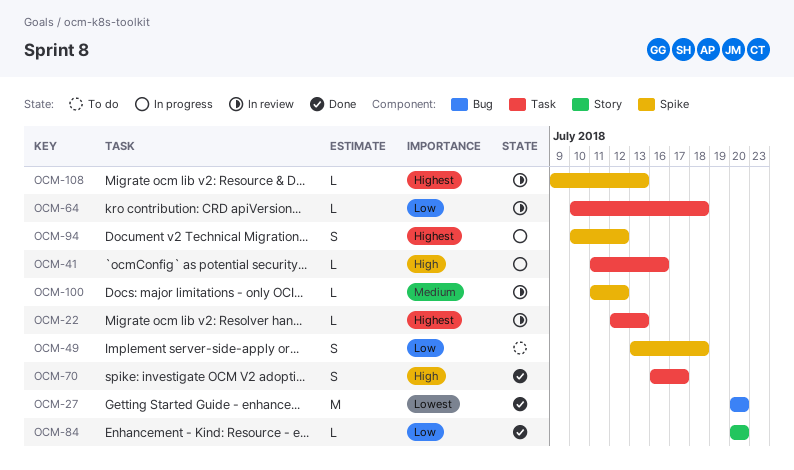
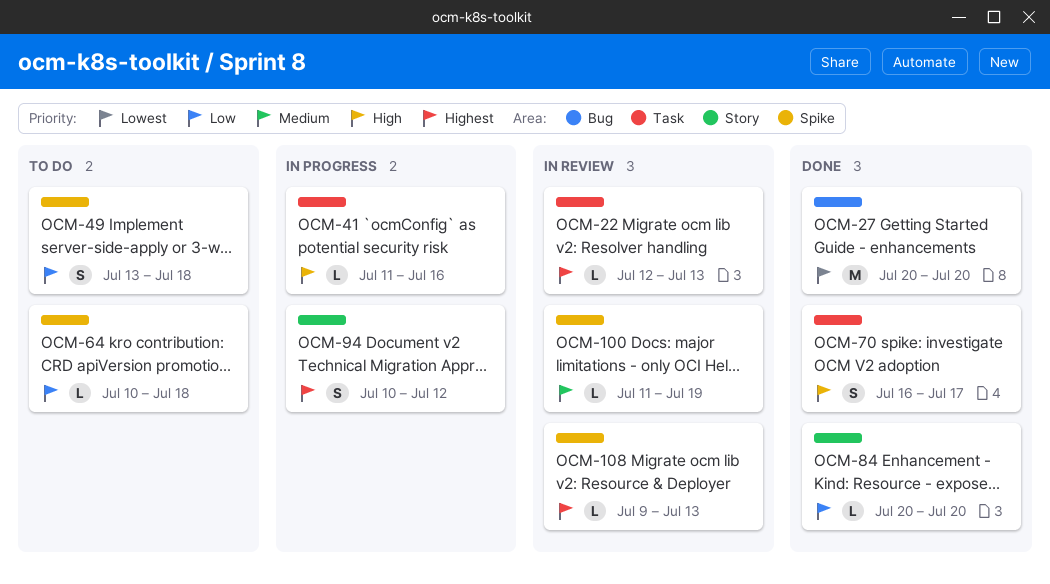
OCM-64, status: In review -> To do
OCM-64, label: Task -> Spike
OCM-94, label: Spike -> Story
OCM-100, due: Jul 12 -> Jul 19

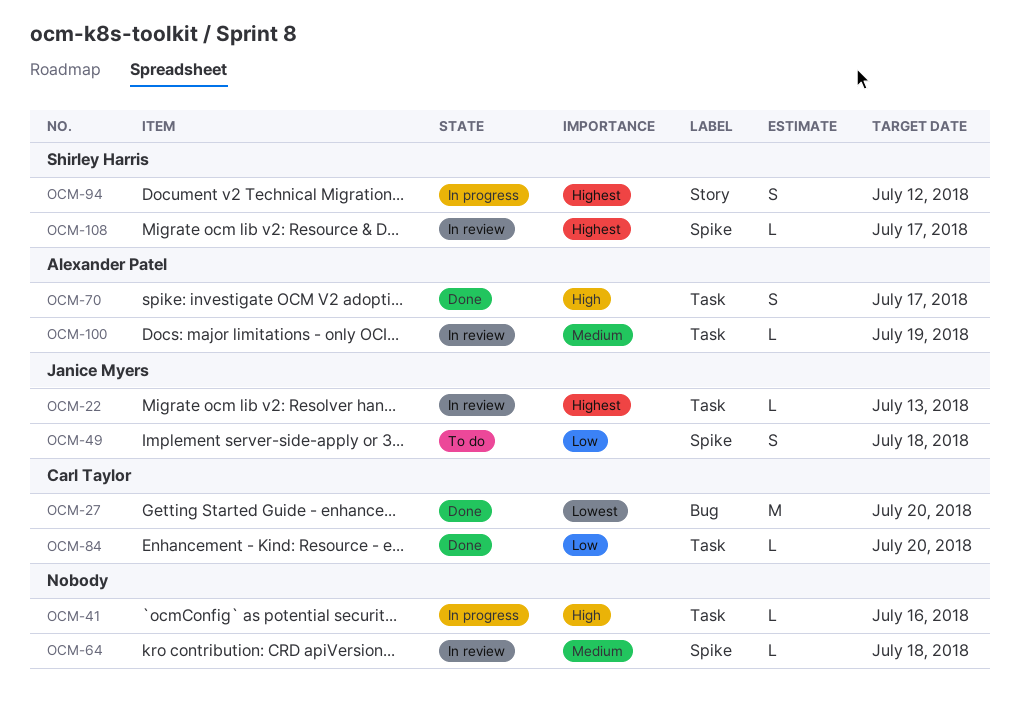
OCM-64, status: To do -> In review
OCM-64, priority: Low -> Medium
OCM-84, label: Story -> Task
OCM-100, label: Spike -> Task
OCM-108, due: Jul 13 -> Jul 17

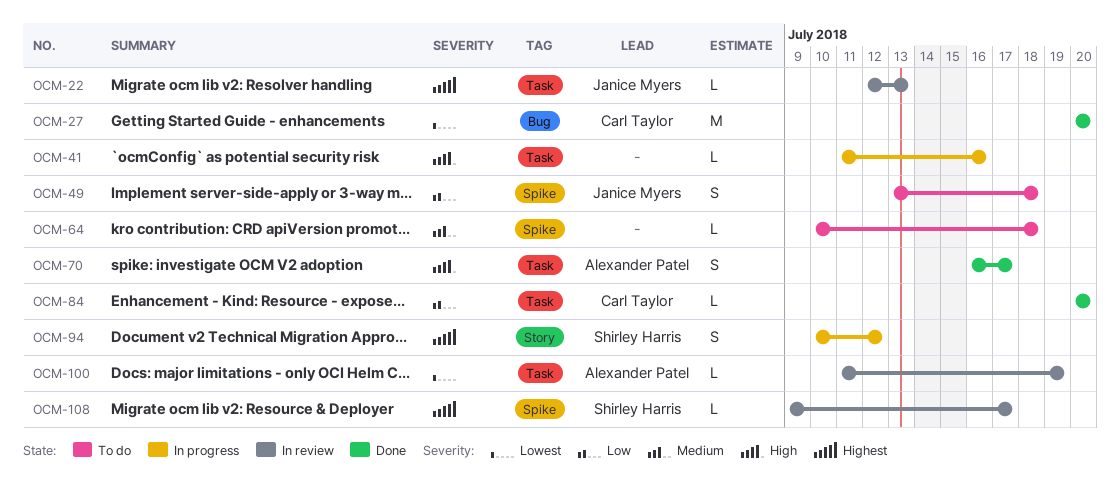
OCM-64, status: In review -> To do
OCM-100, priority: Medium -> Lowest

